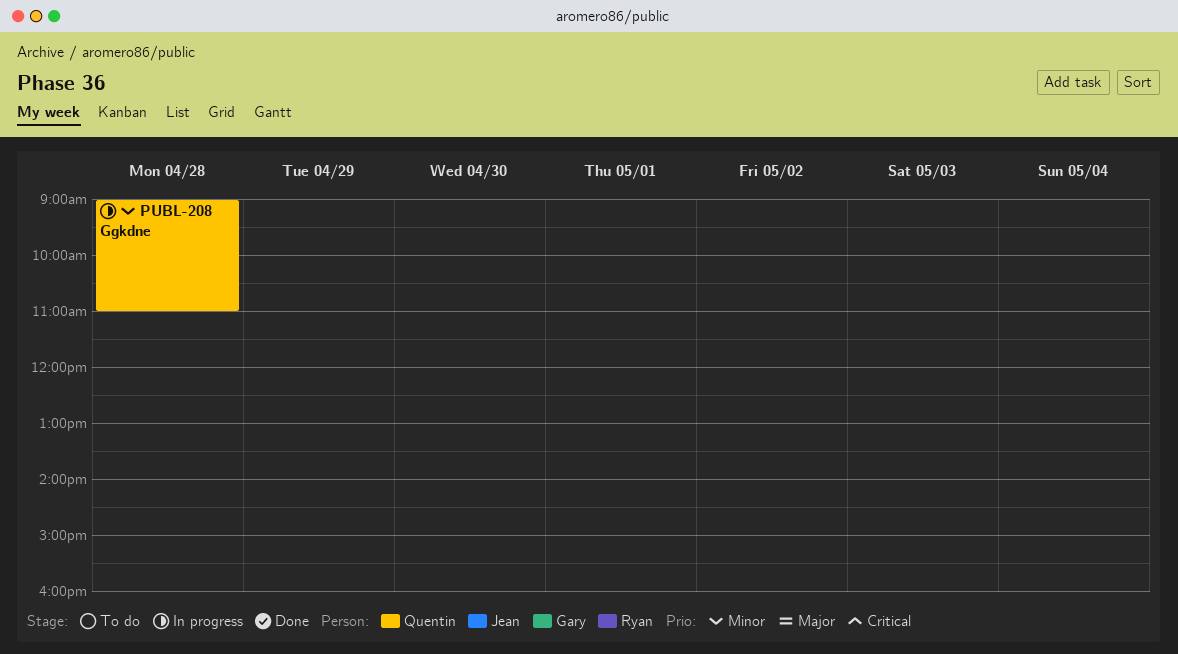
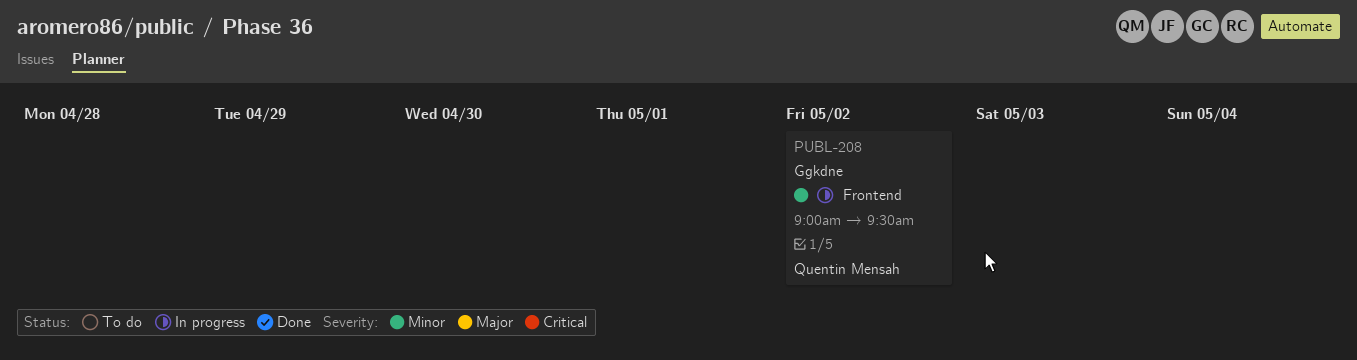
PUBL-208, day: Apr 28 -> May 2
PUBL-208, ends: 11:00 -> 09:30

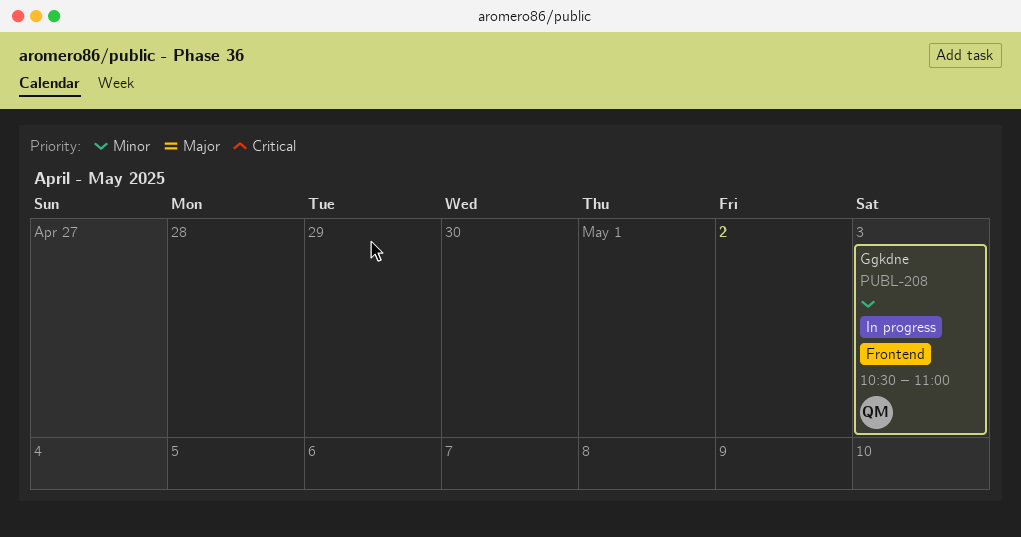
PUBL-208, day: May 2 -> May 3
PUBL-208, begins: 09:00 -> 10:30
PUBL-208, ends: 09:30 -> 11:00

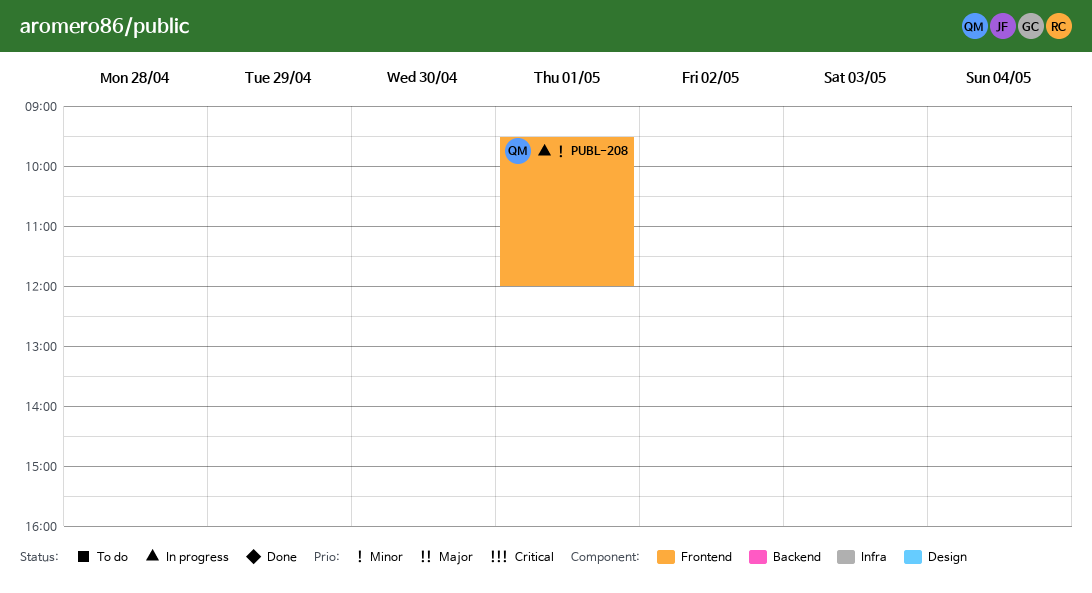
PUBL-208, day: May 3 -> May 1
PUBL-208, begins: 10:30 -> 09:30
PUBL-208, ends: 11:00 -> 12:00

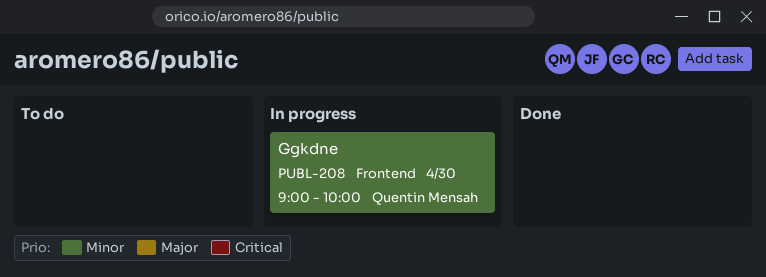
PUBL-208, day: May 1 -> Apr 30
PUBL-208, begins: 09:30 -> 09:00
PUBL-208, ends: 12:00 -> 10:00

